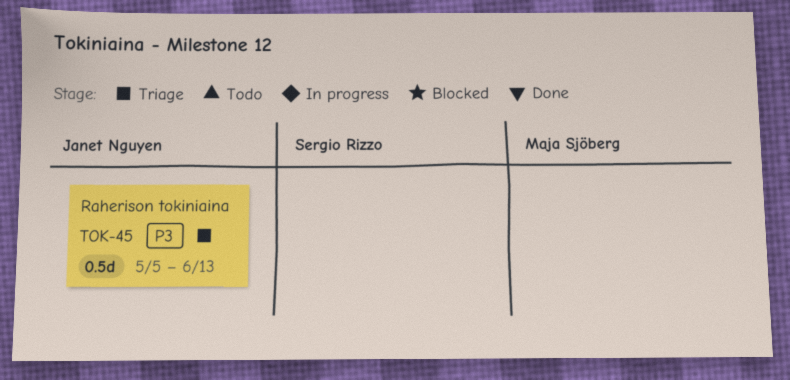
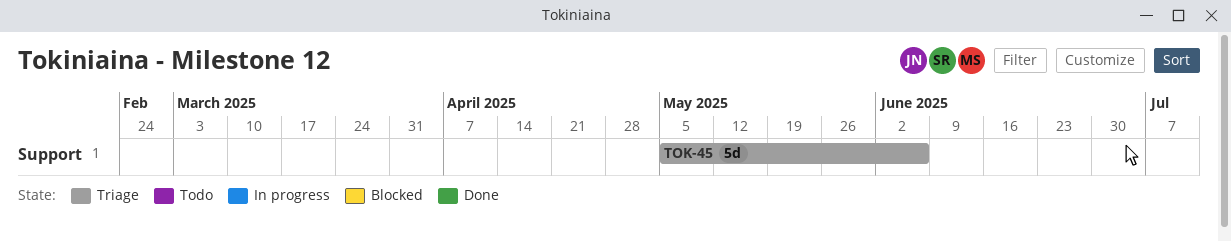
TOK-45, estimate: 0.5d -> 5d
TOK-45, due: Jun 13 -> Jun 6

